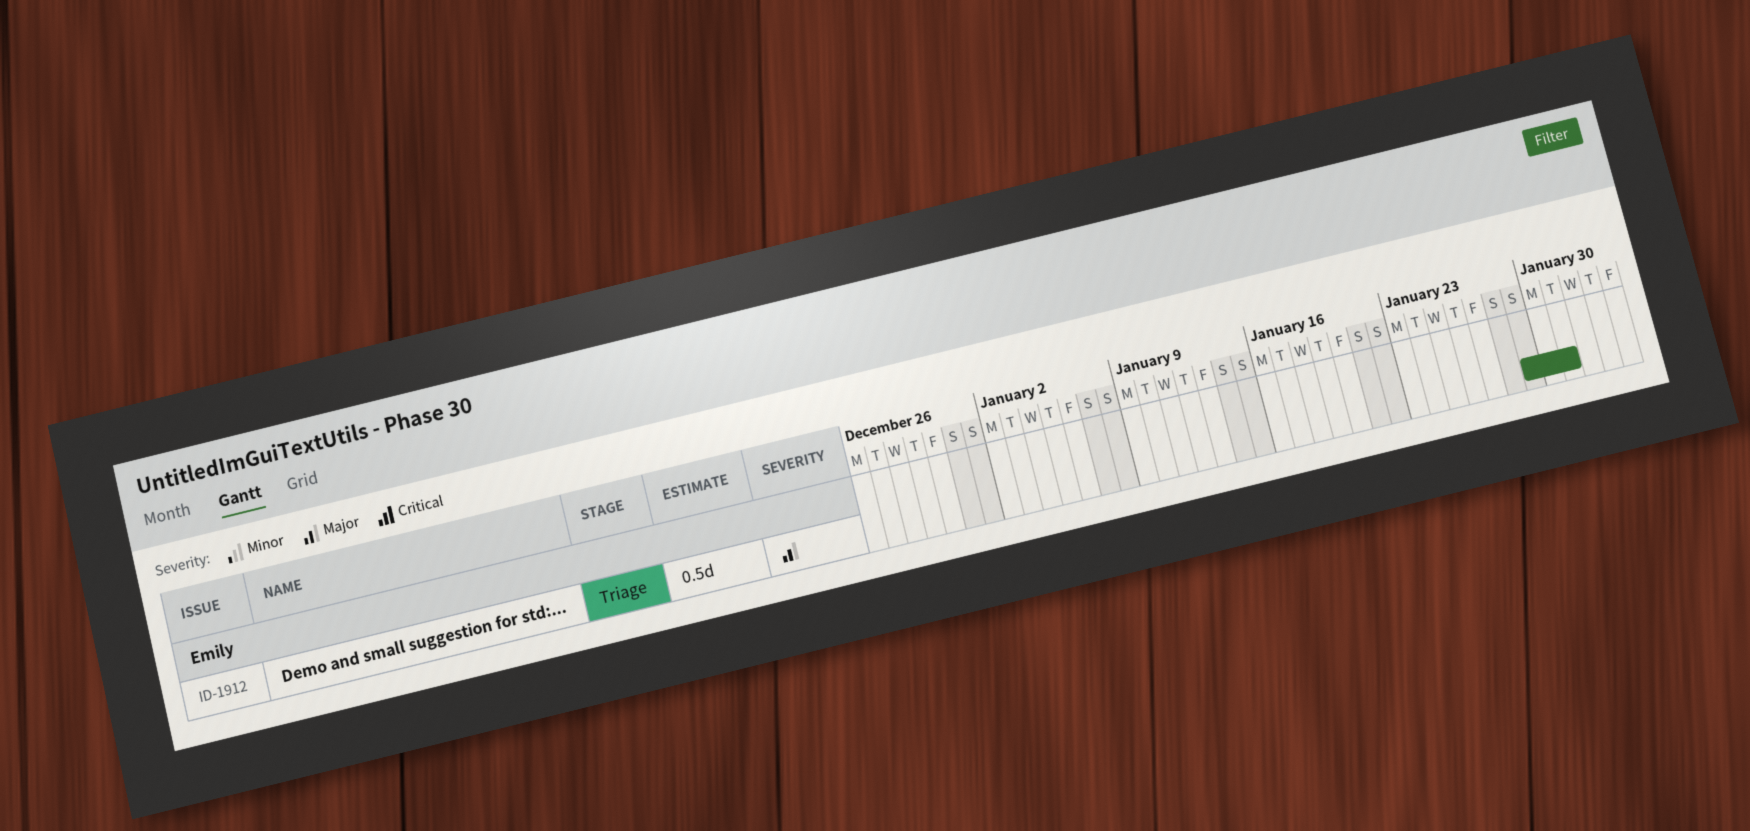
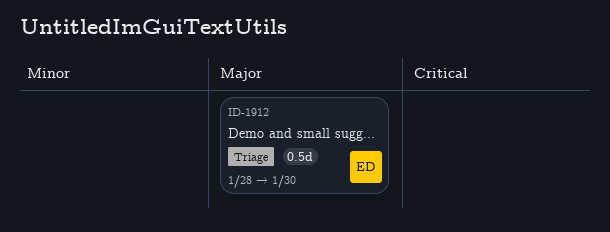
ID-1912, start: Jan 29 -> Jan 28
ID-1912, due: Jan 31 -> Jan 30

